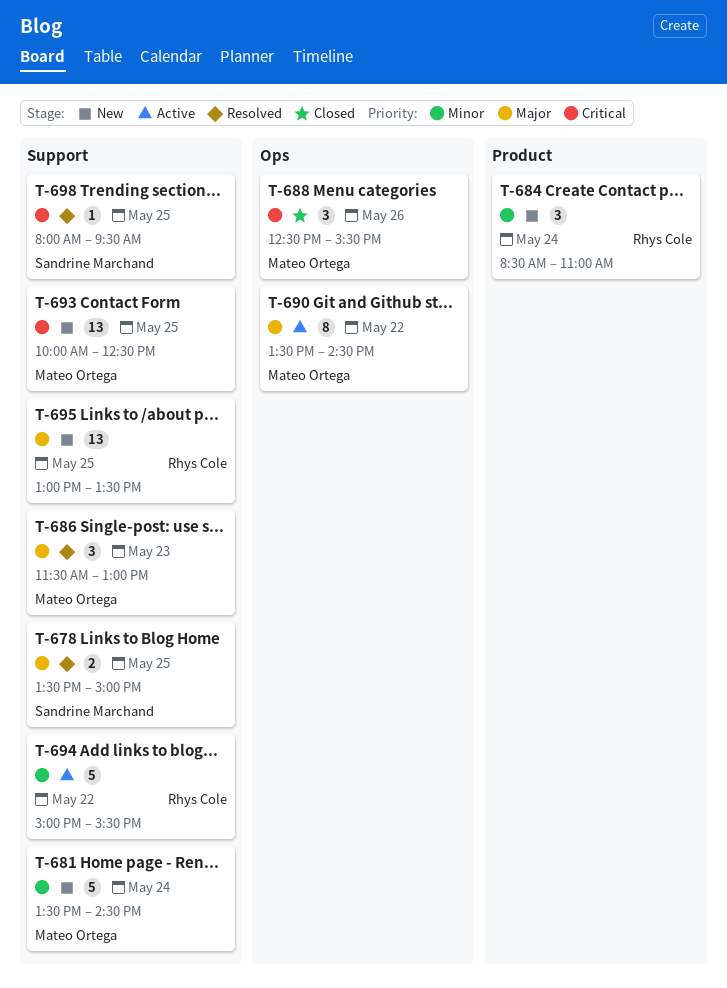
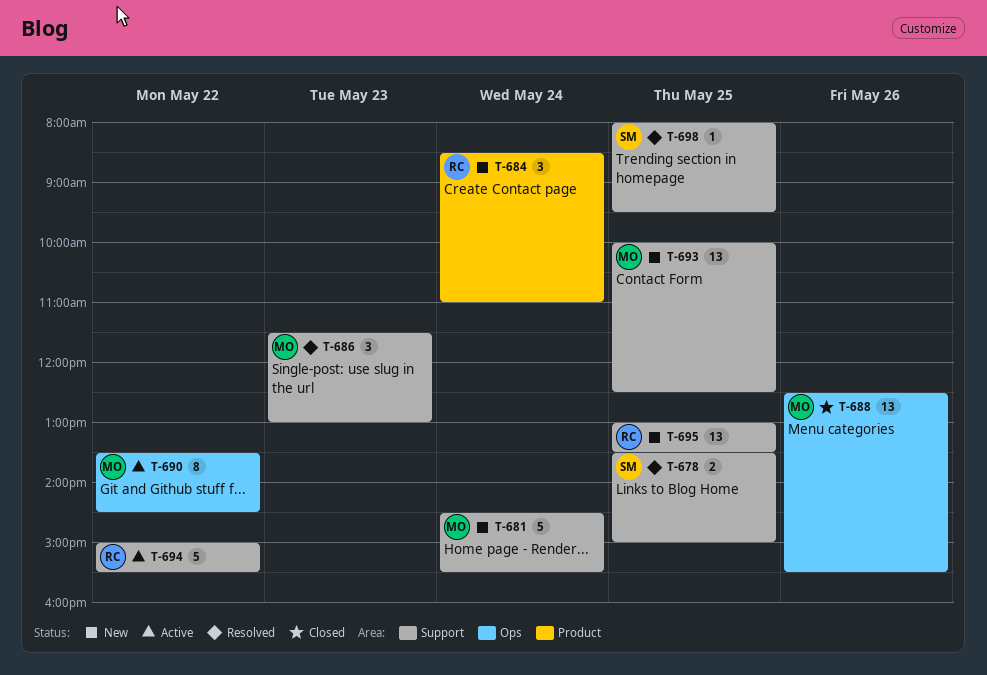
T-681, begins: 13:30 -> 14:30
T-681, ends: 14:30 -> 15:30
T-688, estimate: 3 -> 13

